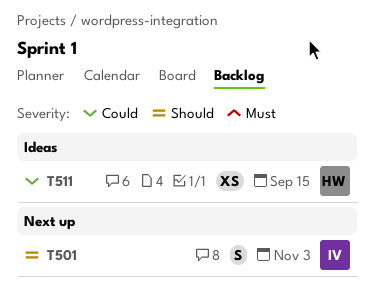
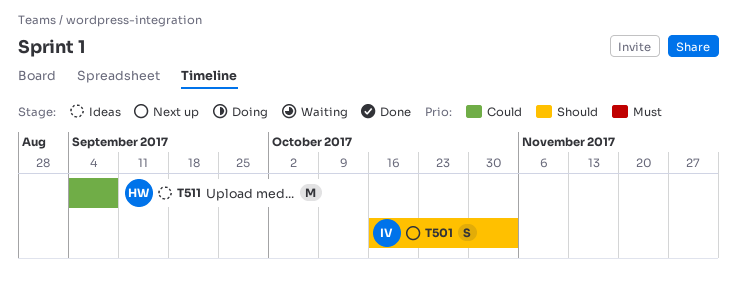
T511, estimate: XS -> M
T511, due: Sep 15 -> Sep 8

